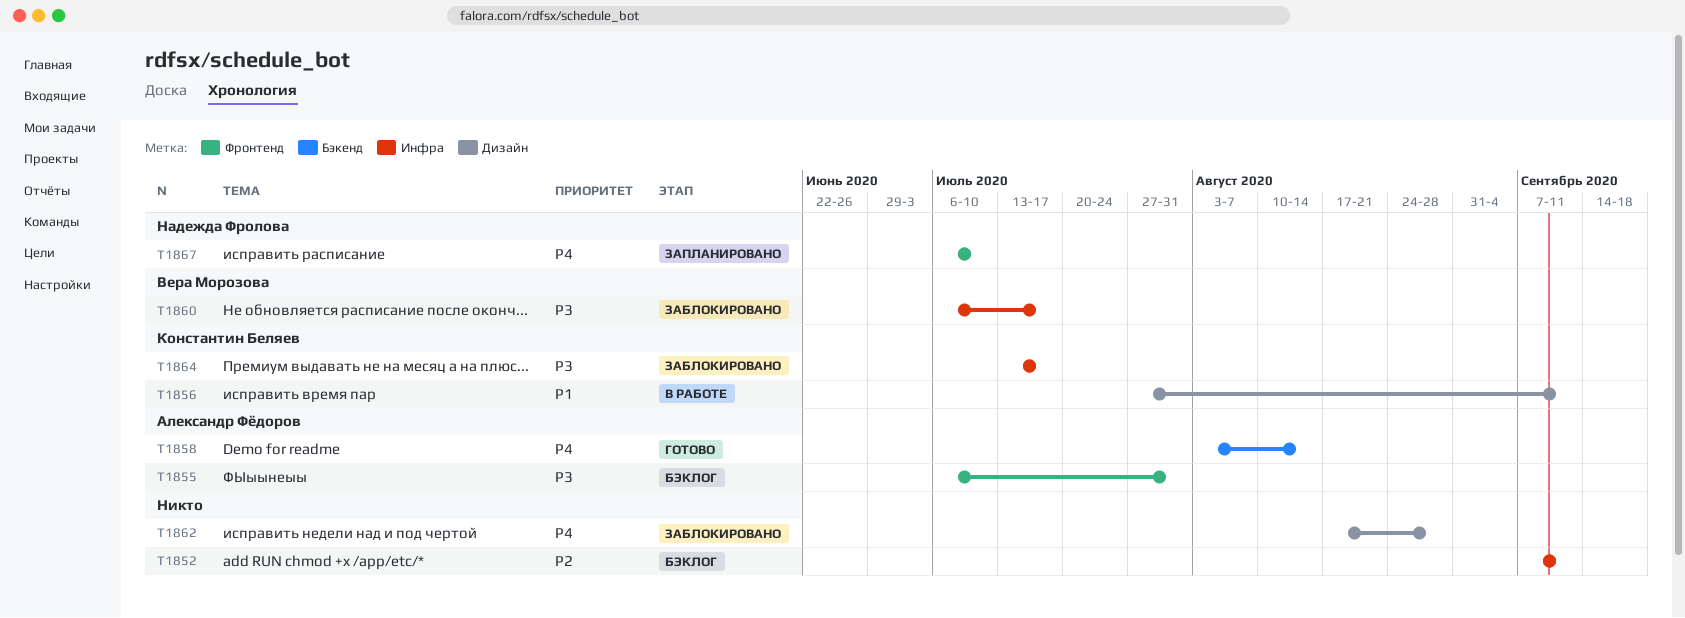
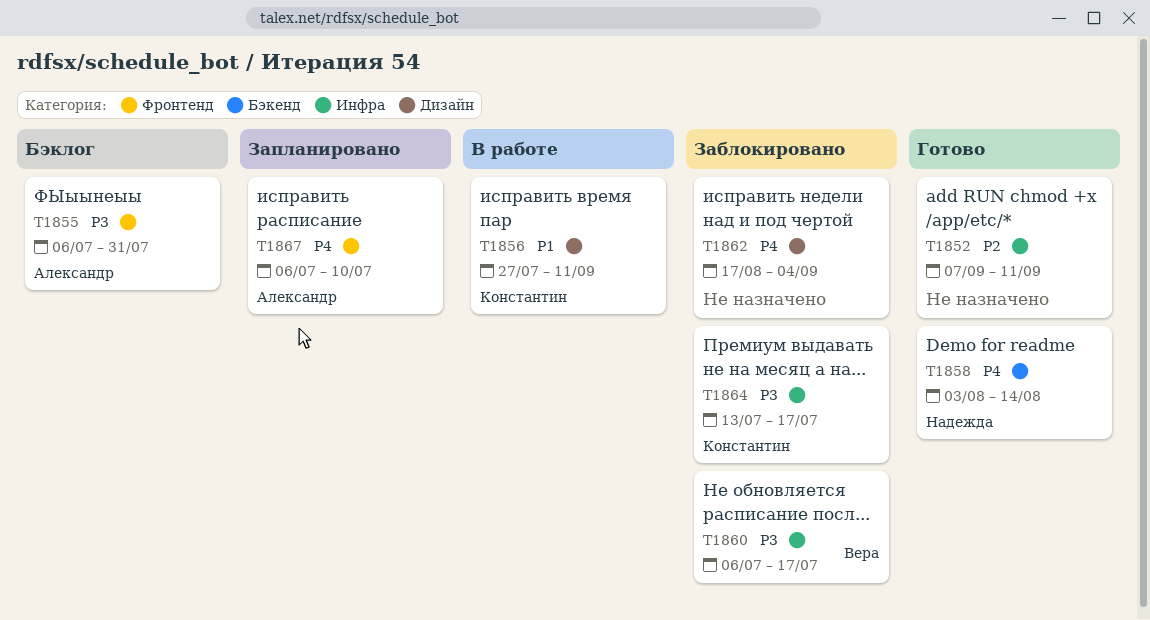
T1852, status: Бэклог -> Готово
T1858, owner: Александр Фёдоров -> Надежда Фролова
T1862, due: Aug 28 -> Sep 4
T1867, owner: Надежда Фролова -> Александр Фёдоров

